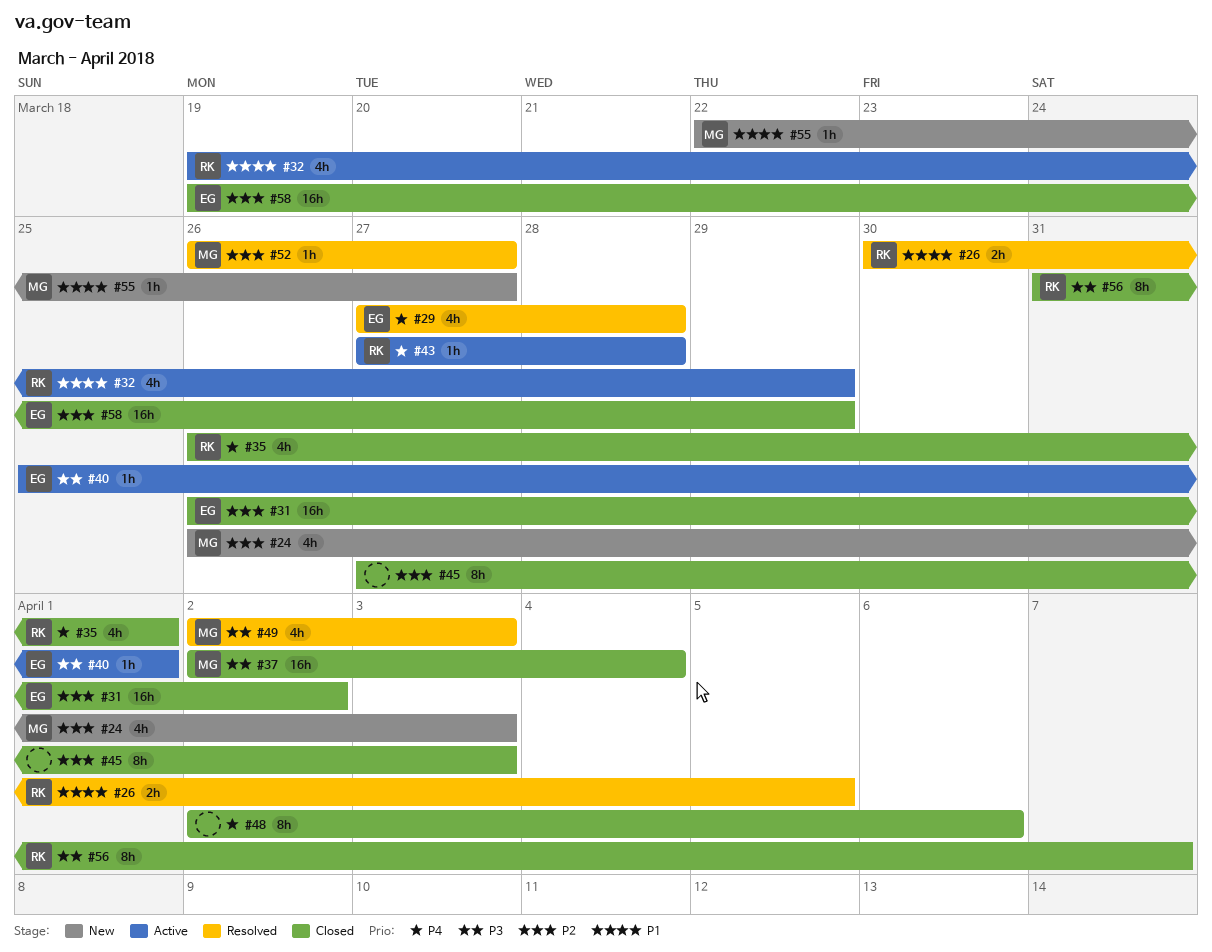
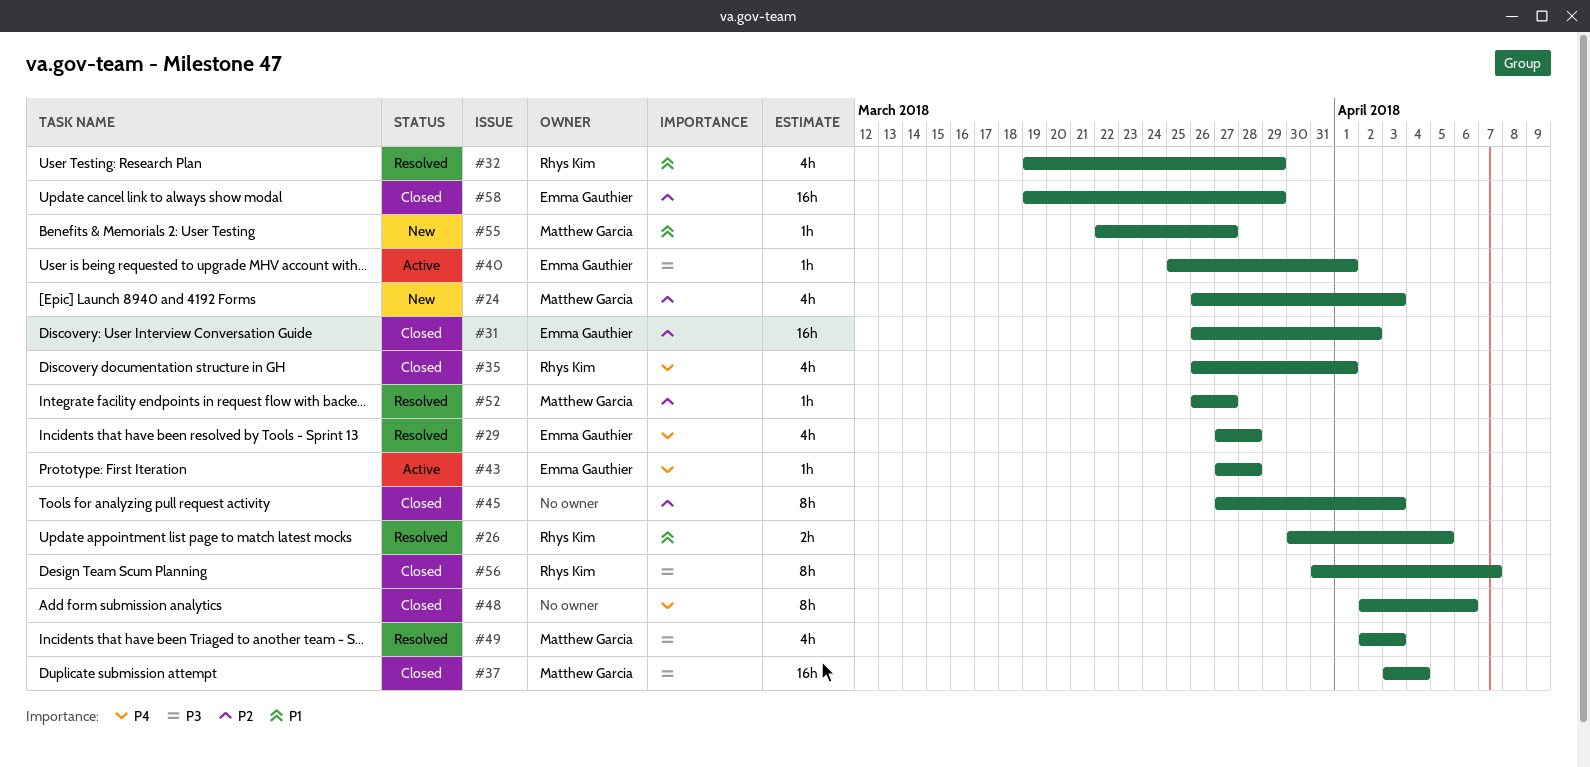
#32, status: Active -> Resolved
#37, start: Apr 2 -> Apr 3
#43, owner: Rhys Kim -> Emma Gauthier

